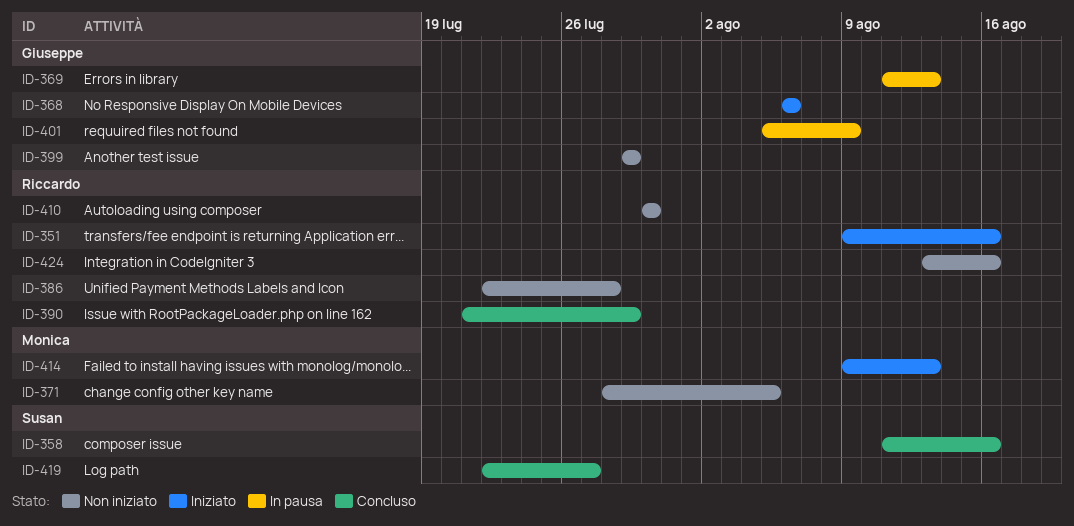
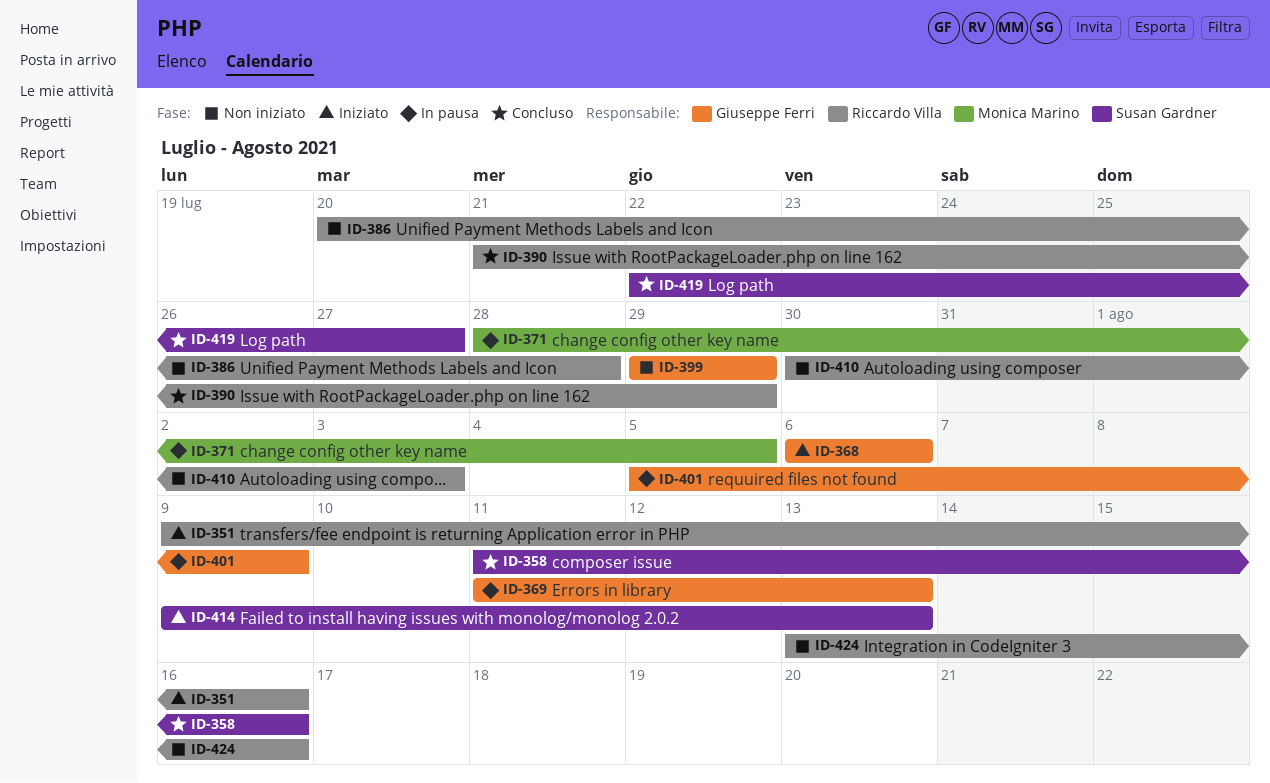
ID-371, status: Non iniziato -> In pausa
ID-386, start: Jul 22 -> Jul 20
ID-410, due: Jul 30 -> Aug 3
ID-414, owner: Monica Marino -> Susan Gardner

